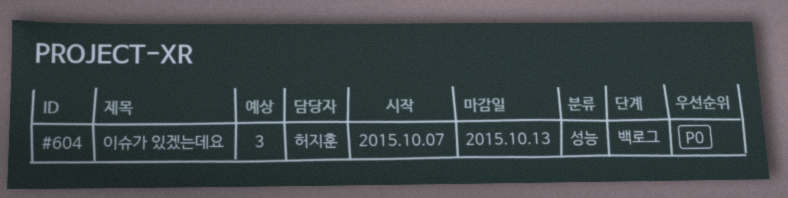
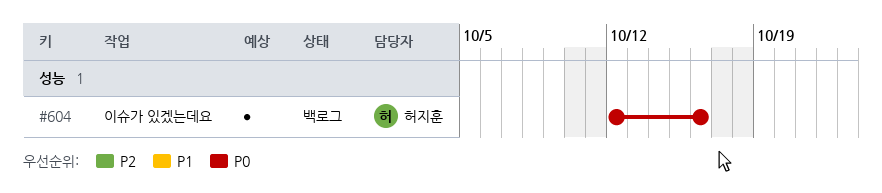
#604, estimate: 3 -> 1
#604, start: Oct 7 -> Oct 12
#604, due: Oct 13 -> Oct 16

